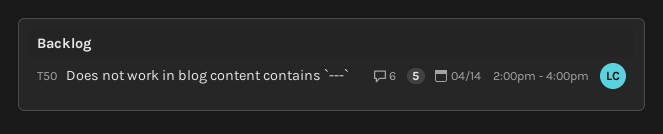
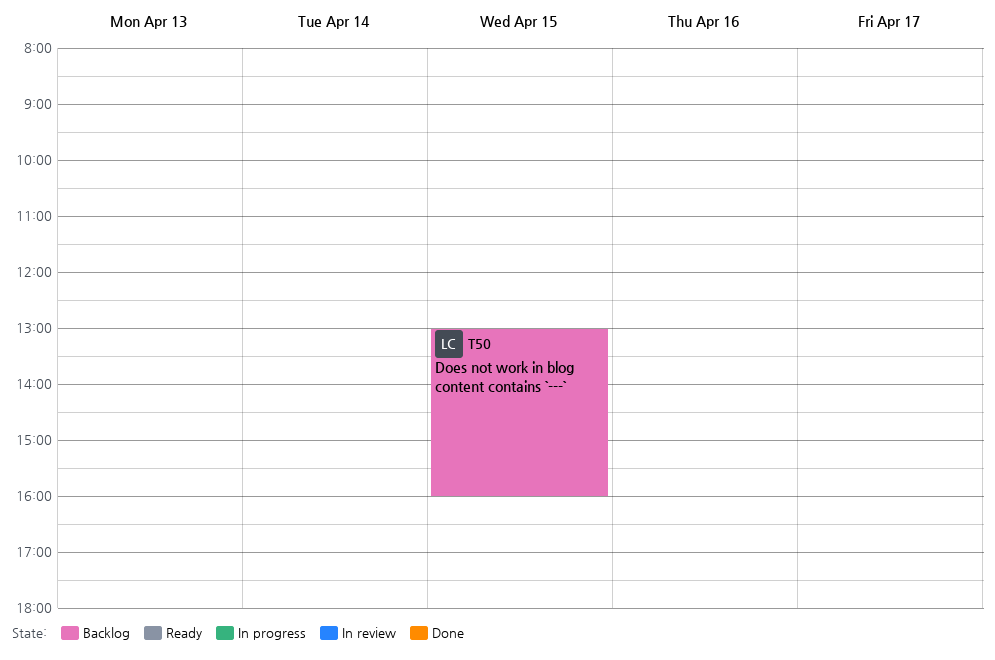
T50, day: Apr 14 -> Apr 15
T50, begins: 14:00 -> 13:00

